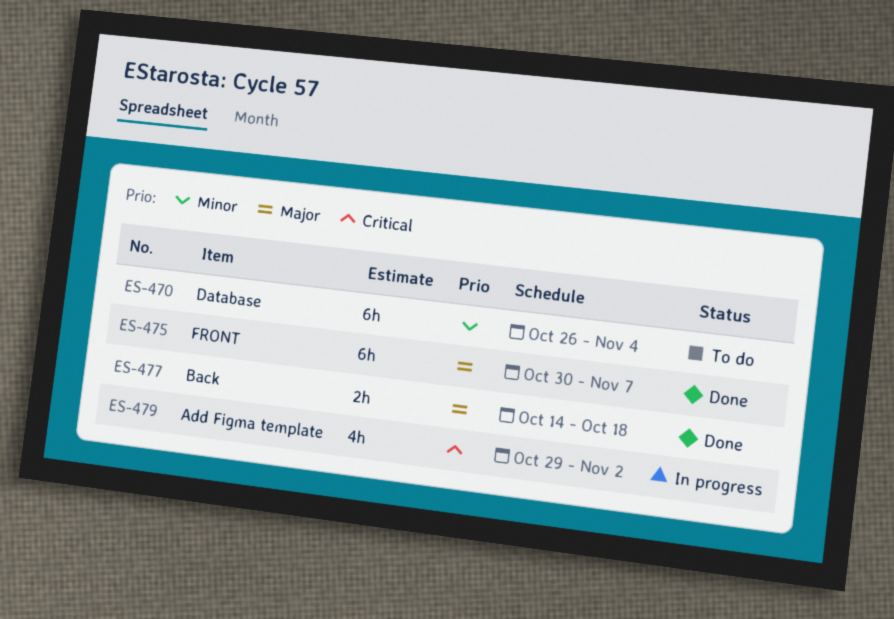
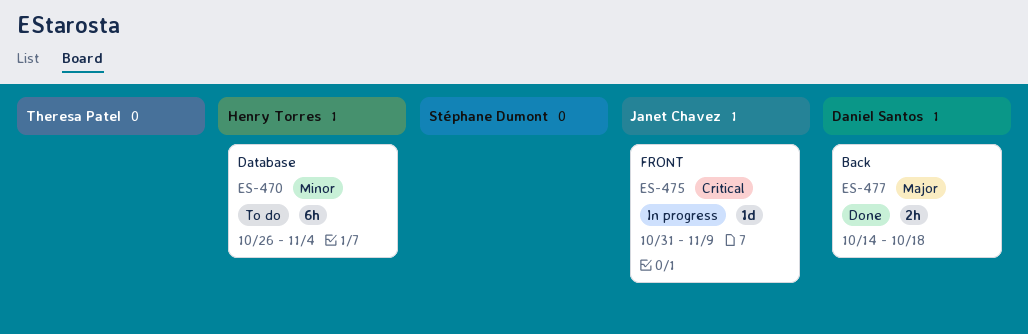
ES-475, status: Done -> In progress
ES-475, priority: Major -> Critical
ES-475, estimate: 6h -> 1d
ES-475, start: Oct 30 -> Oct 31
ES-475, due: Nov 7 -> Nov 9
ES-479: present -> none

